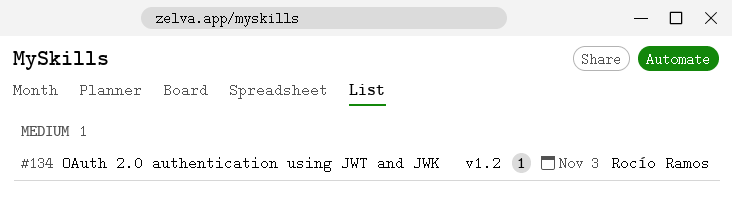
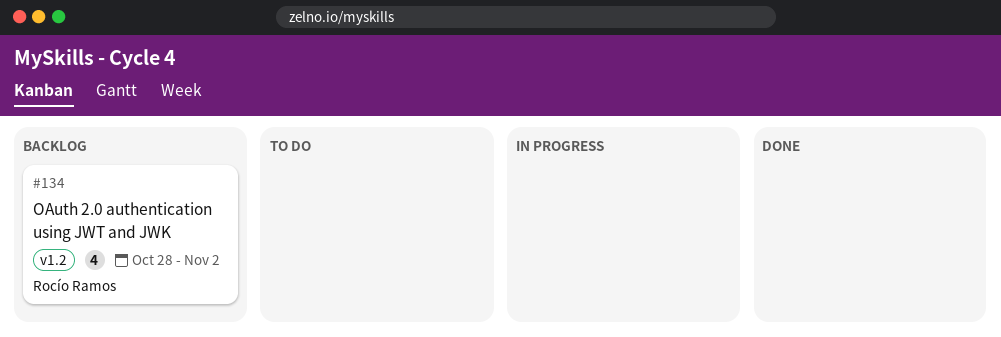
#134, estimate: 1 -> 4
#134, due: Nov 3 -> Nov 2

